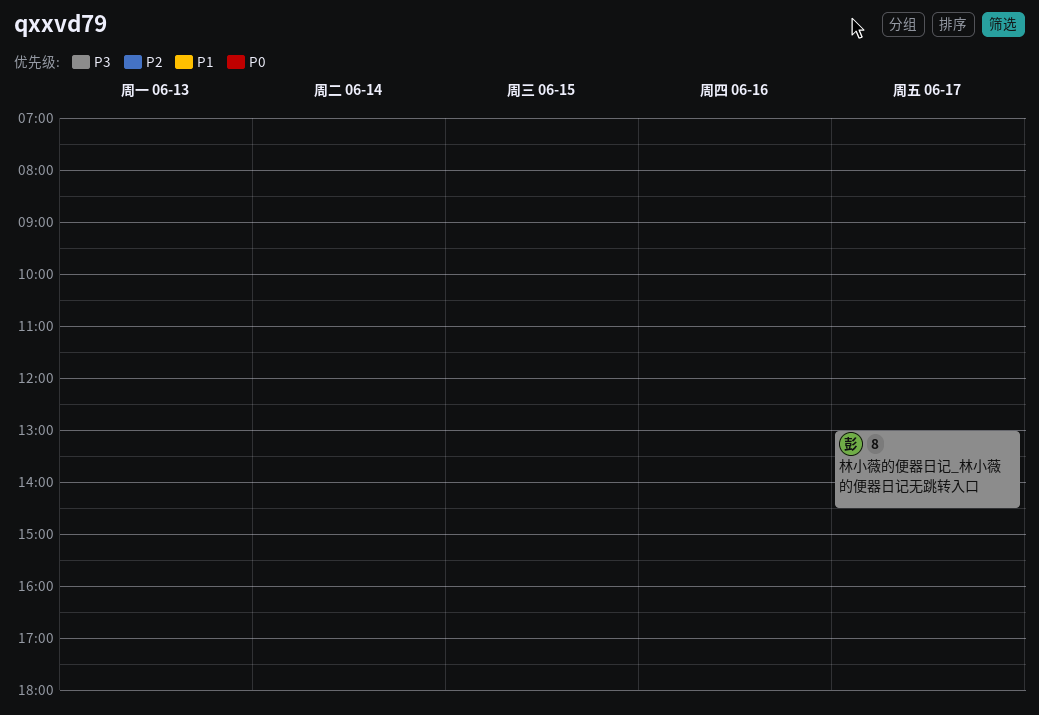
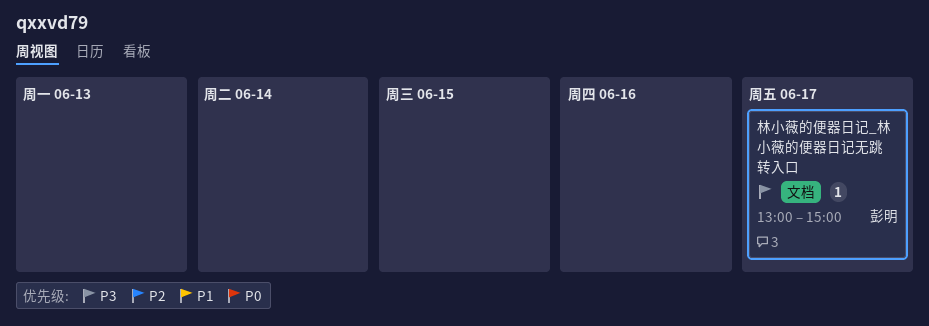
林小薇的便器日记_林小薇的便器日记无跳转入口, estimate: 8 -> 1
林小薇的便器日记_林小薇的便器日记无跳转入口, ends: 14:30 -> 15:00

